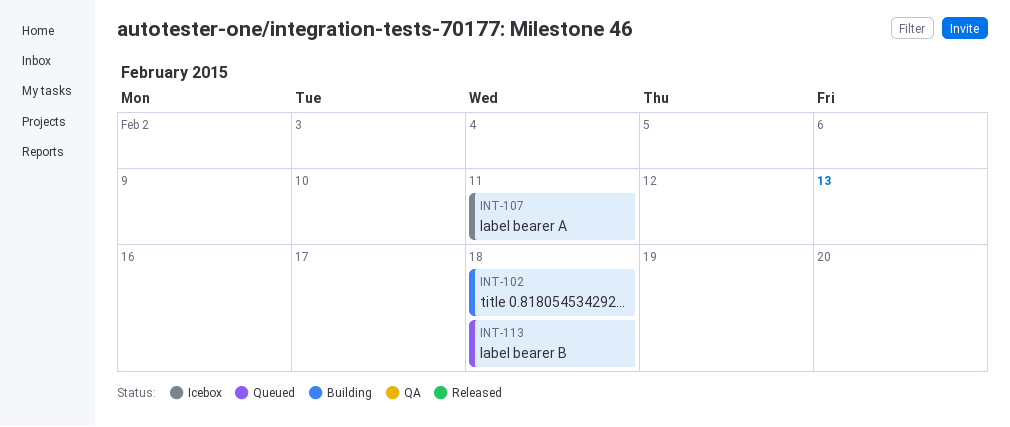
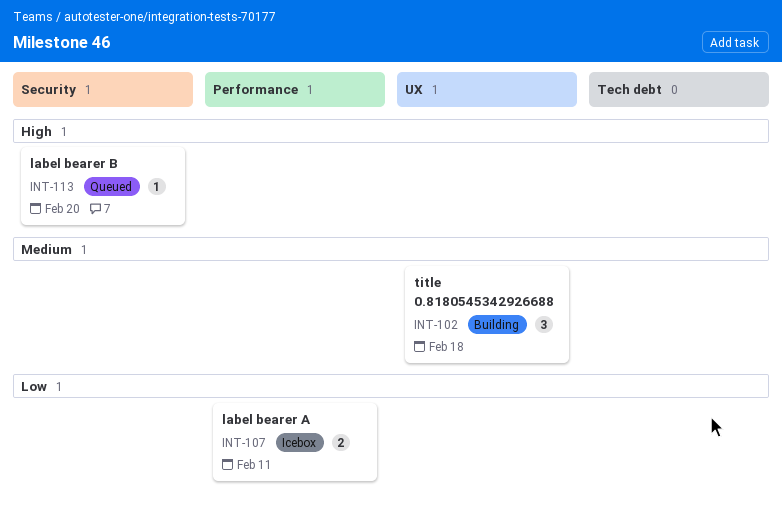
INT-113, due: Feb 18 -> Feb 20

